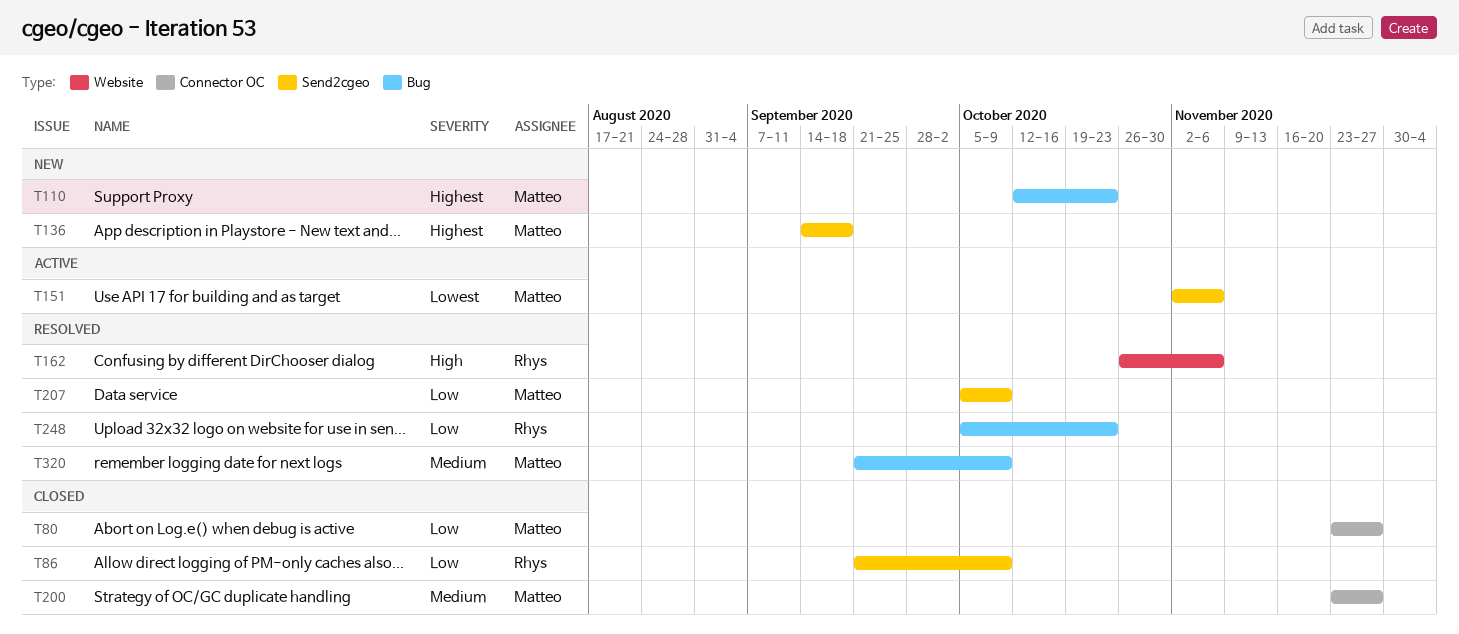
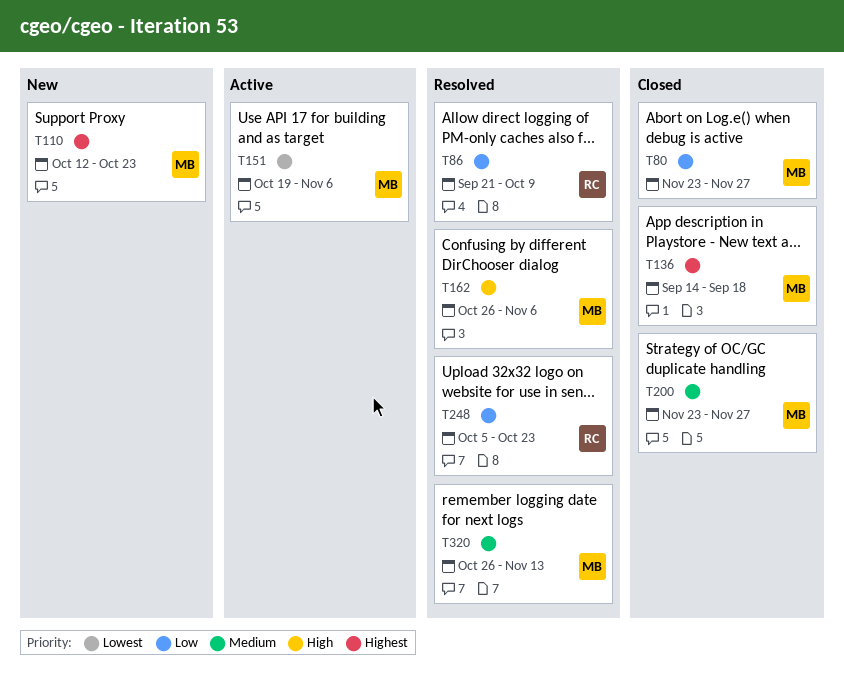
T86, status: Closed -> Resolved
T136, status: New -> Closed
T151, start: Nov 2 -> Oct 19
T162, owner: Rhys -> Matteo
T207: present -> none
T320, start: Sep 21 -> Oct 26
T320, due: Oct 9 -> Nov 13

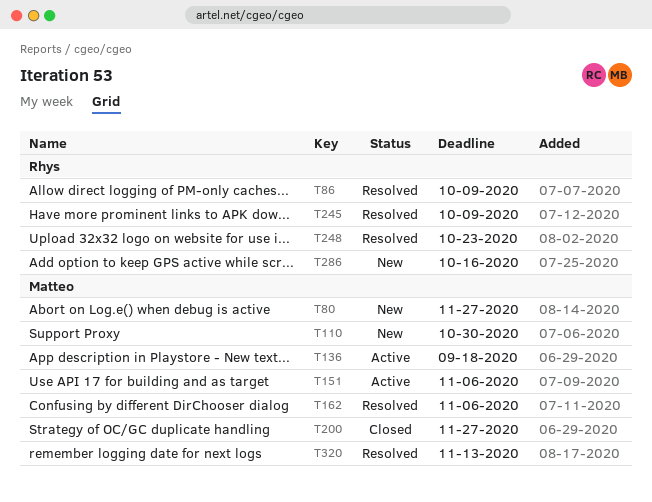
T80, status: Closed -> New
T110, due: Oct 23 -> Oct 30
T136, status: Closed -> Active
T245: none -> present
T286: none -> present

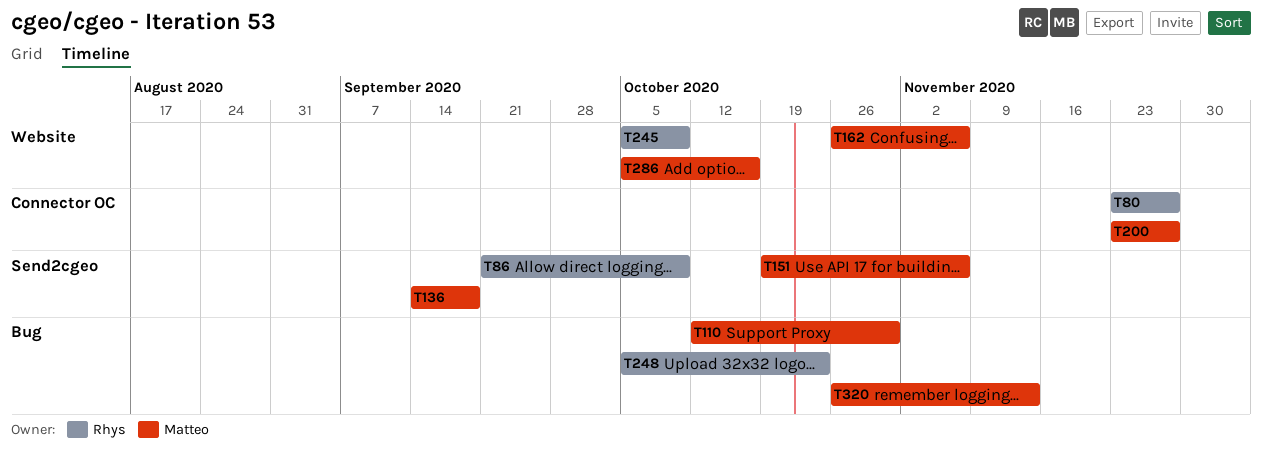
T80, owner: Matteo -> Rhys
T286, owner: Rhys -> Matteo

